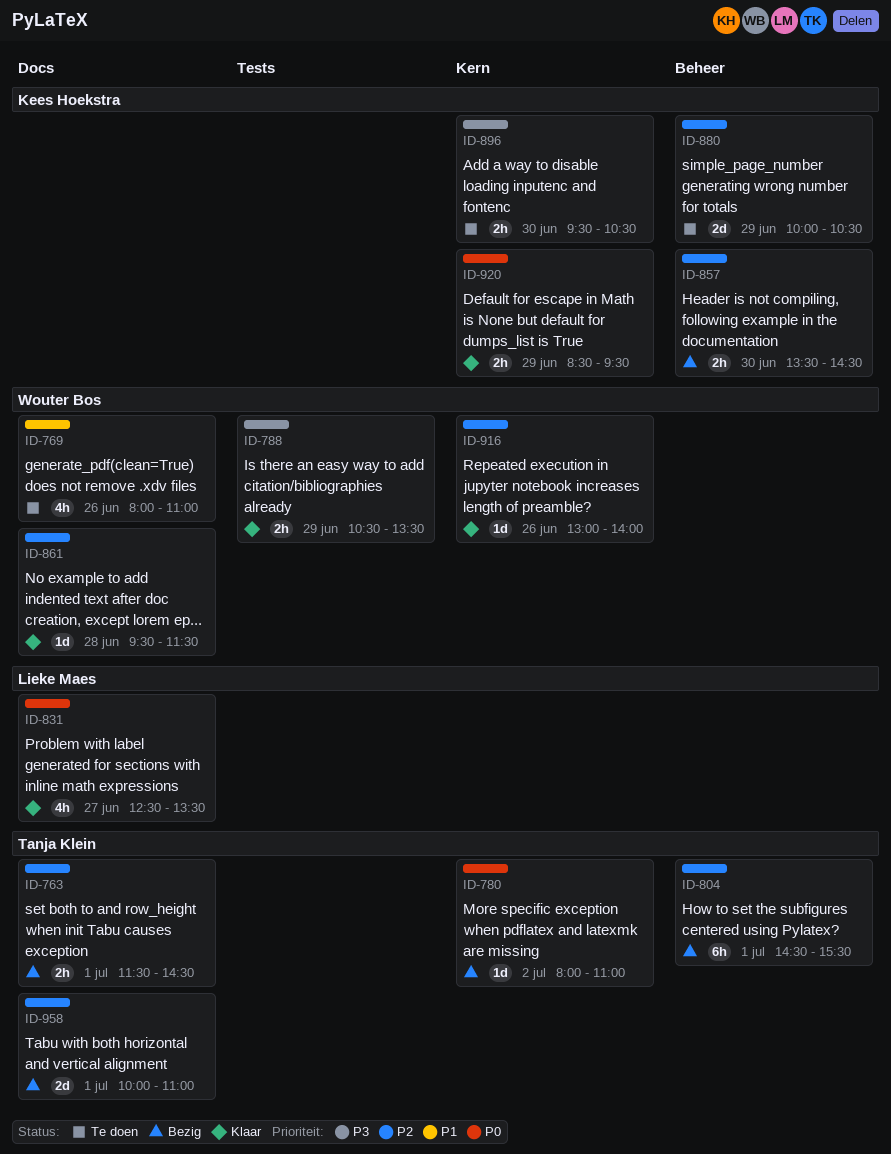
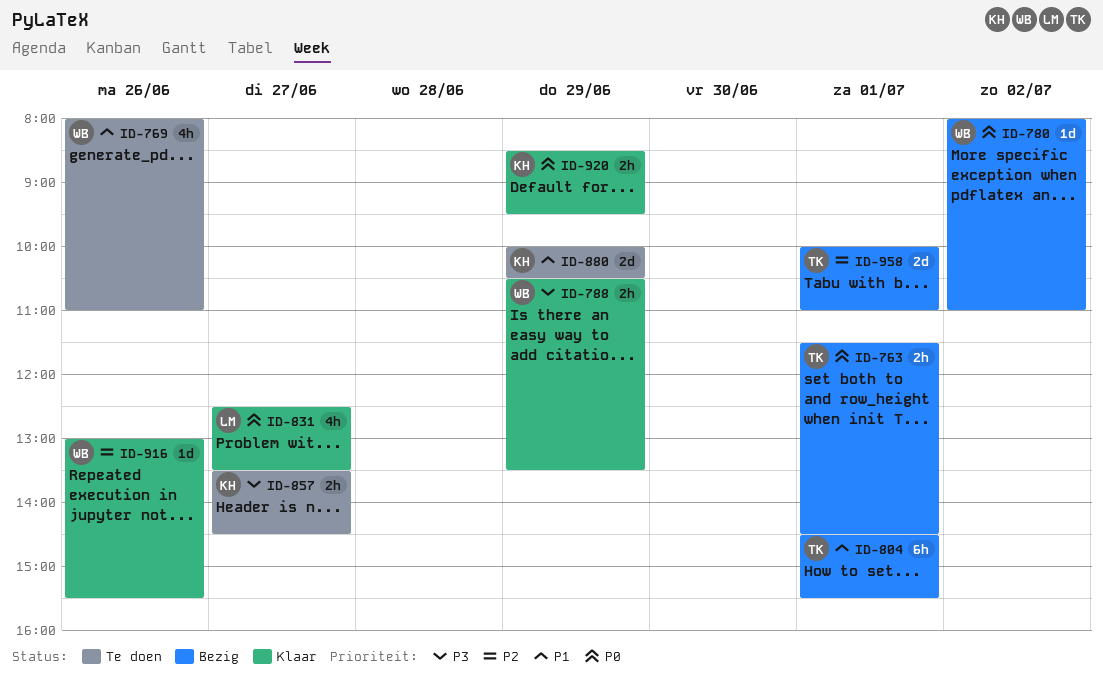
ID-763, priority: P2 -> P0
ID-780, owner: Tanja Klein -> Wouter Bos
ID-804, priority: P2 -> P1
ID-857, status: Bezig -> Te doen
ID-857, priority: P2 -> P3
ID-857, day: Jun 30 -> Jun 27
ID-861: present -> none
ID-880, priority: P2 -> P1
ID-896: present -> none
ID-916, ends: 14:00 -> 15:30

